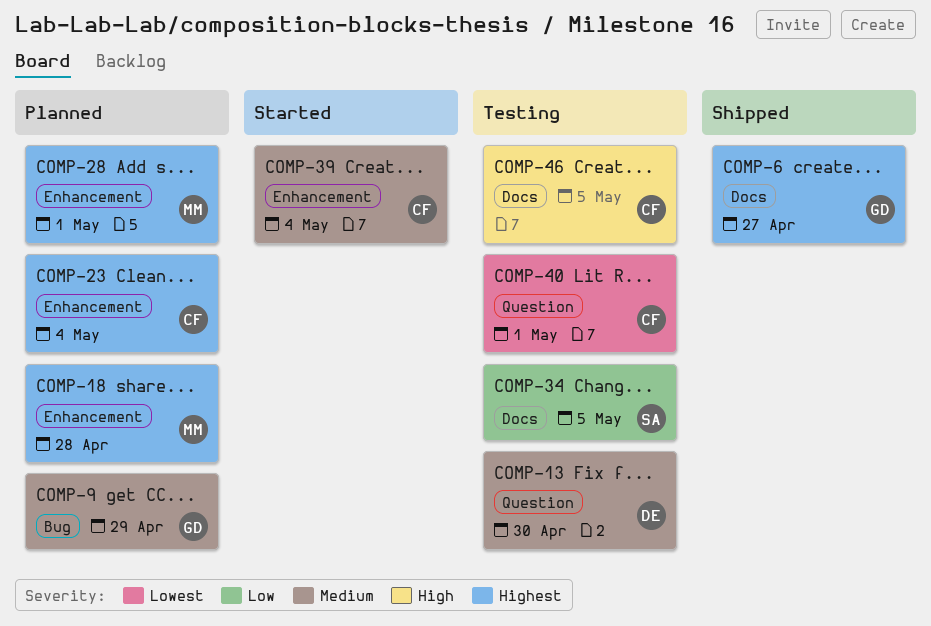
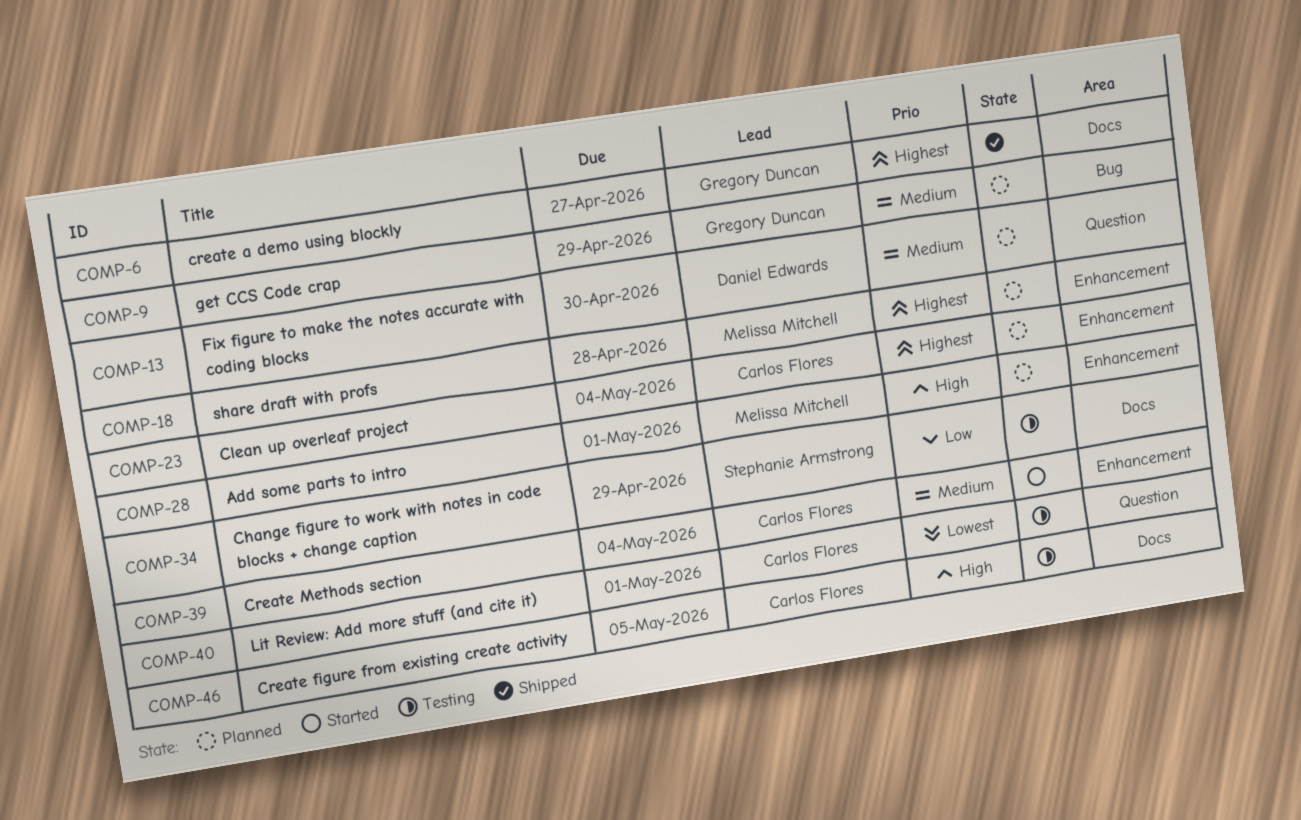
COMP-13, status: Testing -> Planned
COMP-28, priority: Highest -> High
COMP-34, due: May 5 -> Apr 29

